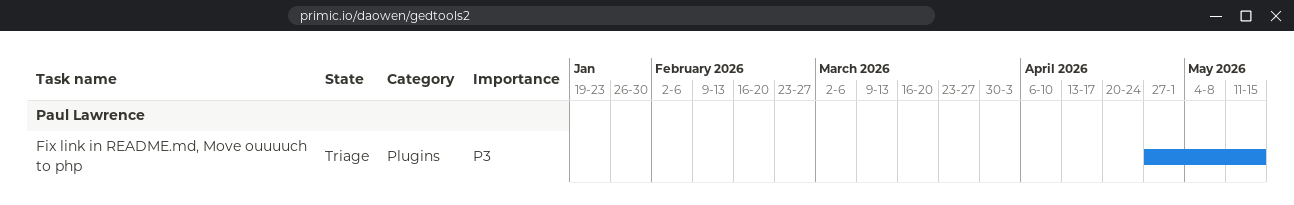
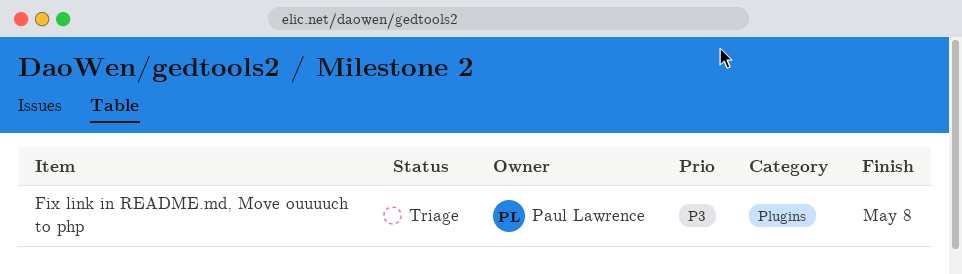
Fix link in README.md, Move ouuuuch to php, due: May 15 -> May 8

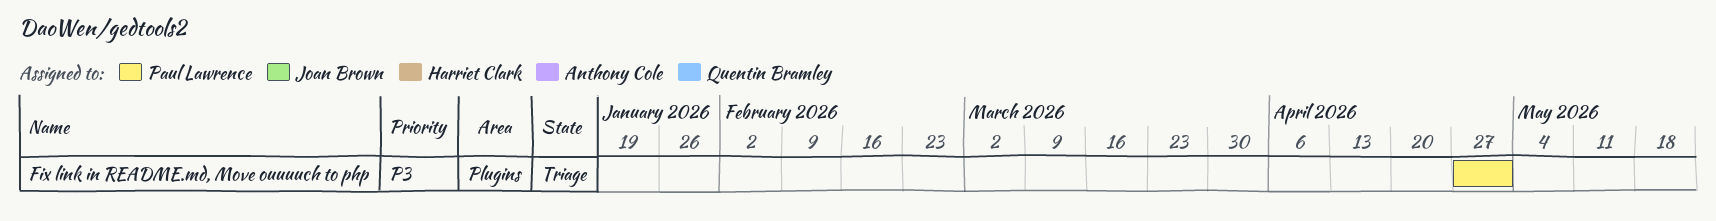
Fix link in README.md, Move ouuuuch to php, due: May 8 -> May 1

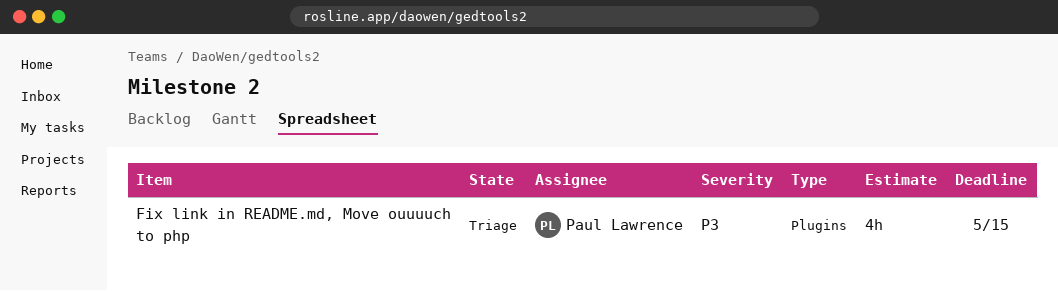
Fix link in README.md, Move ouuuuch to php, due: May 1 -> May 15

